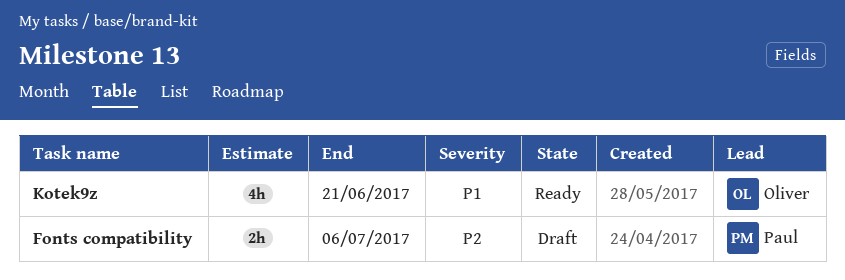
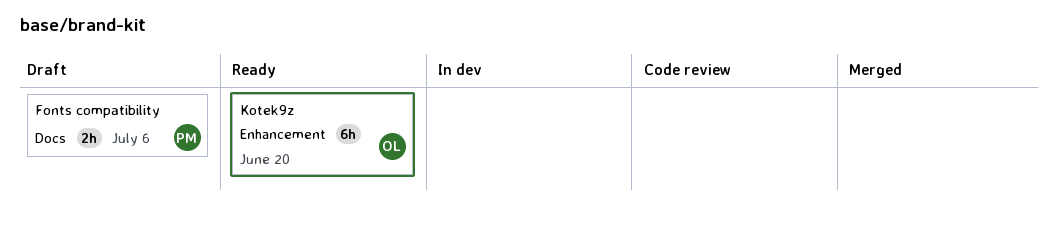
Kotek9z, estimate: 4h -> 6h
Kotek9z, due: Jun 21 -> Jun 20

